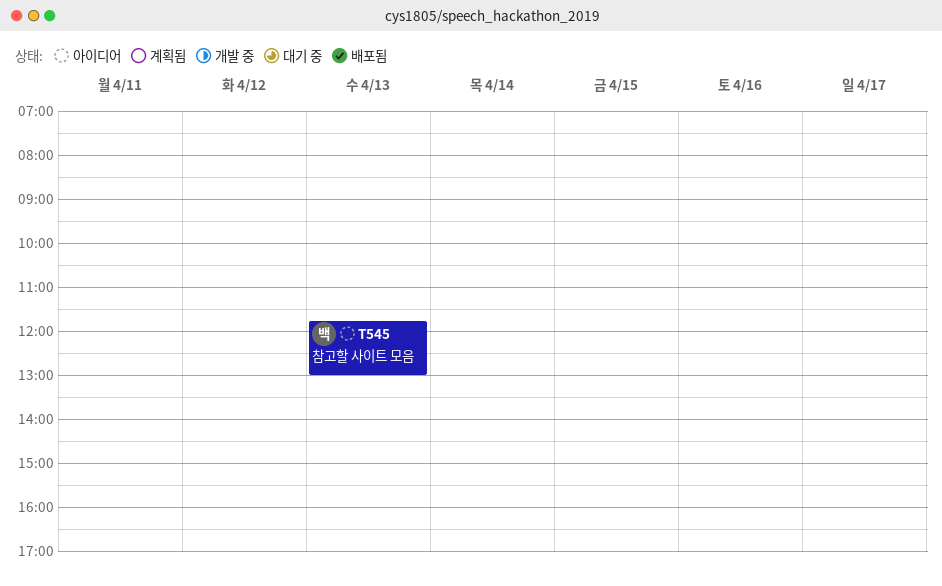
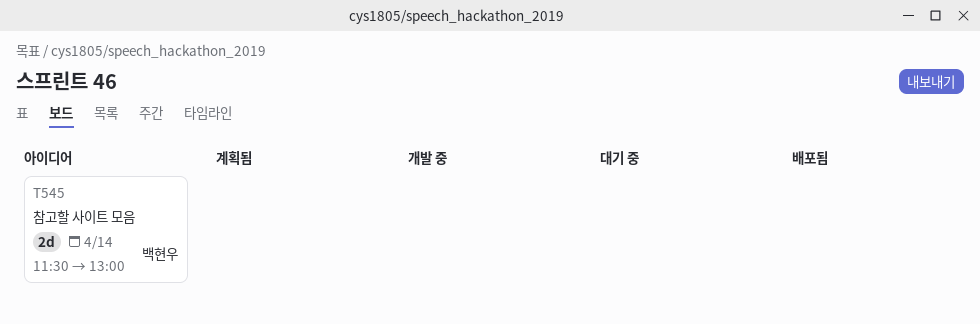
T545, day: Apr 13 -> Apr 14
T545, begins: 11:45 -> 11:30

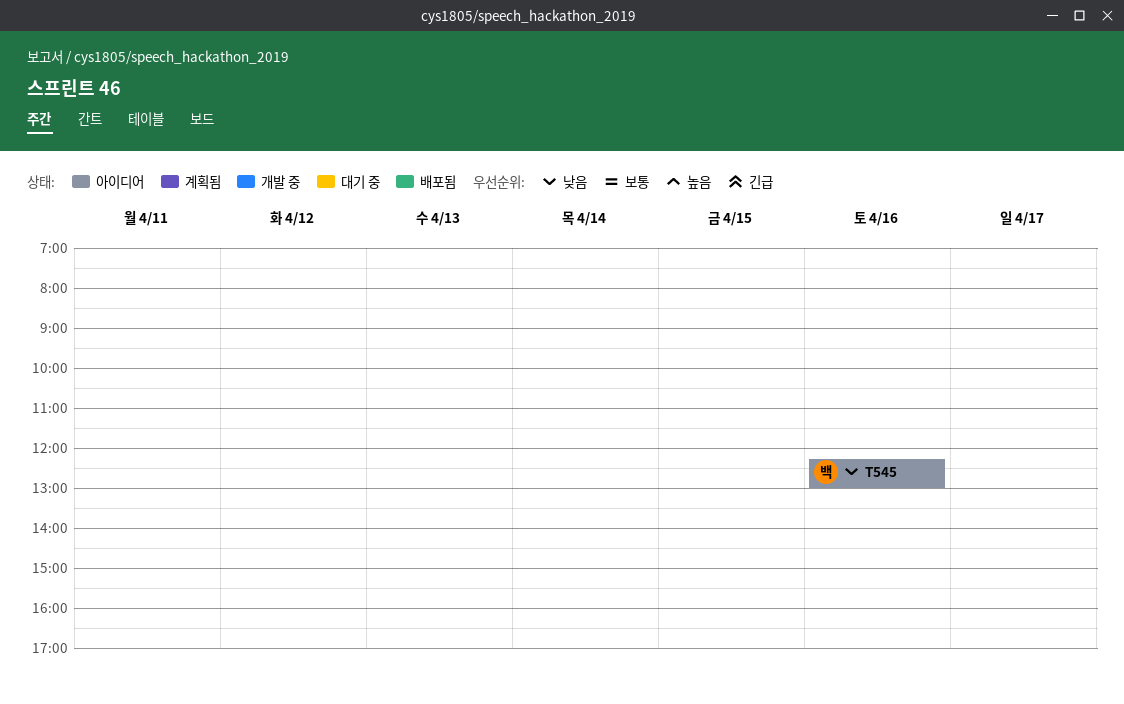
T545, day: Apr 14 -> Apr 16
T545, begins: 11:30 -> 12:15

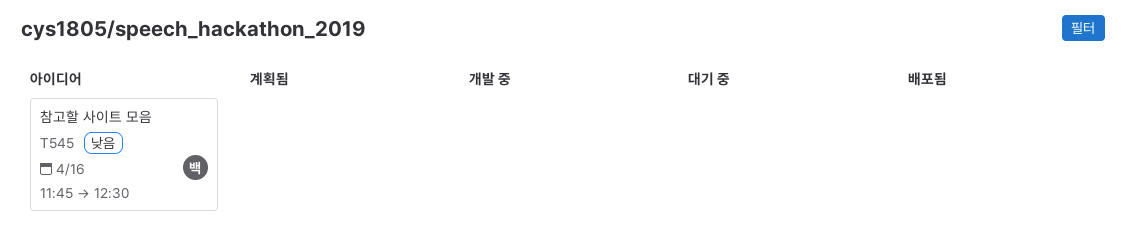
T545, begins: 12:15 -> 11:45
T545, ends: 13:00 -> 12:30

